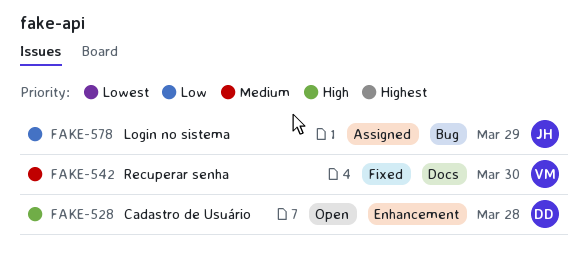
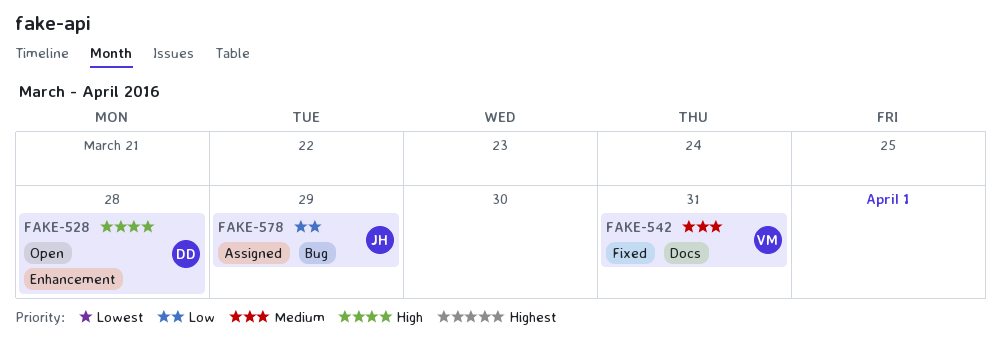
FAKE-542, due: Mar 30 -> Mar 31

